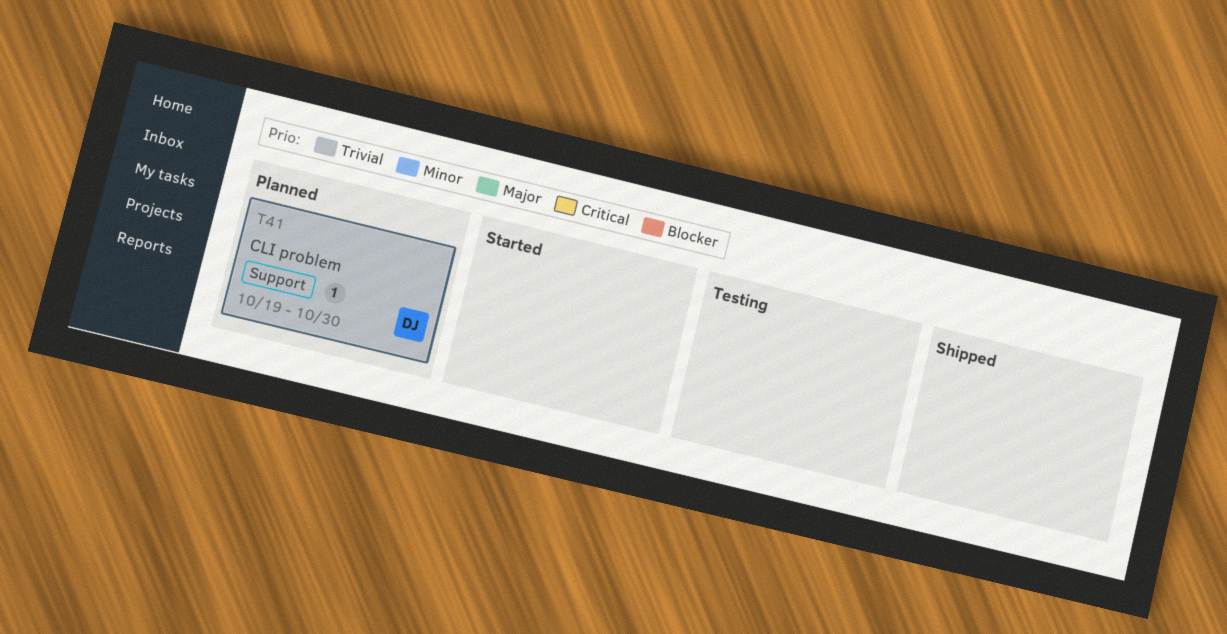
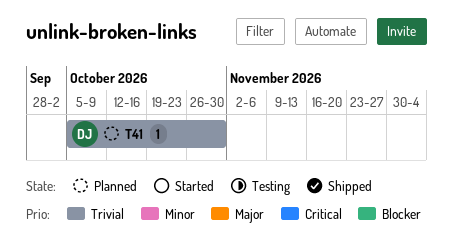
T41, start: Oct 19 -> Oct 5

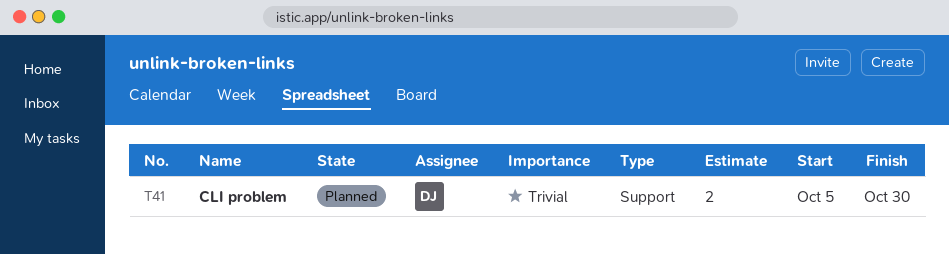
T41, estimate: 1 -> 2

